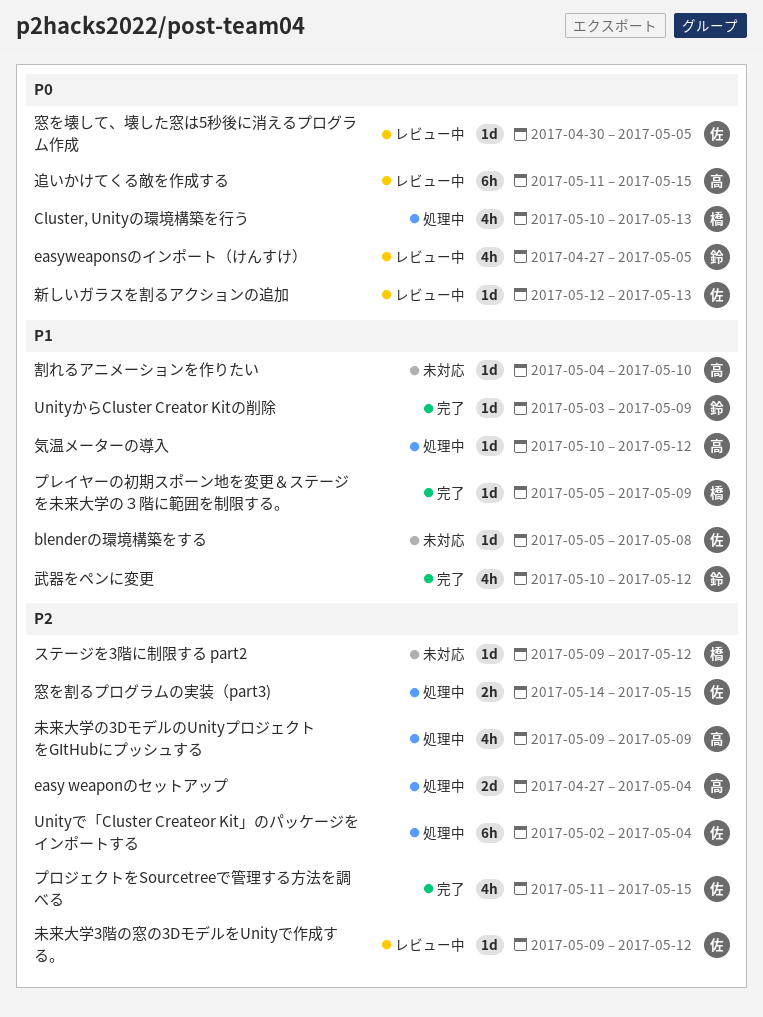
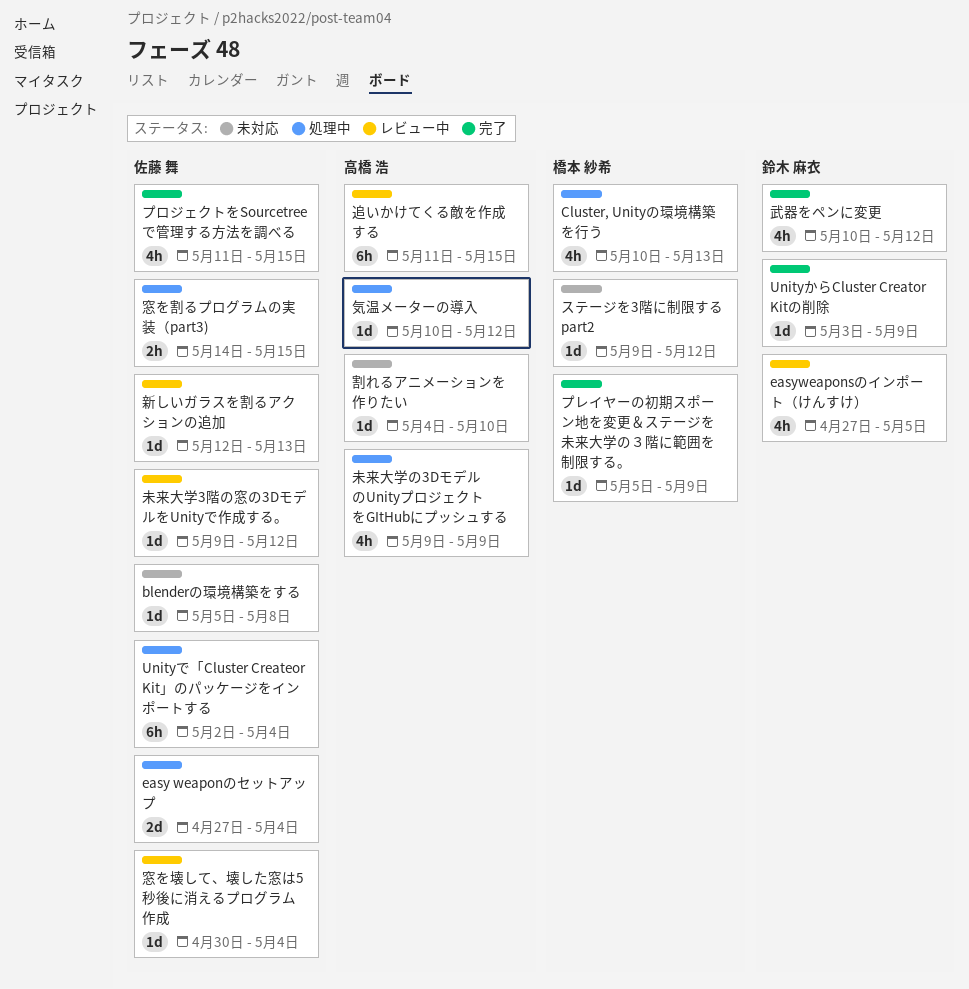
easy weaponのセットアップ, owner: 高橋 浩 -> 佐藤 舞
窓を壊して、壊した窓は5秒後に消えるプログラム作成, due: May 5 -> May 4

